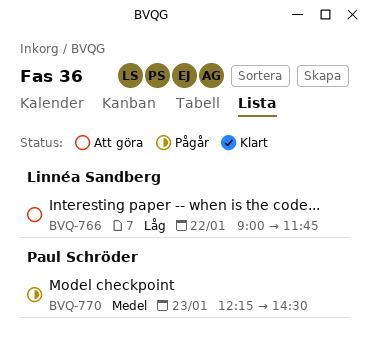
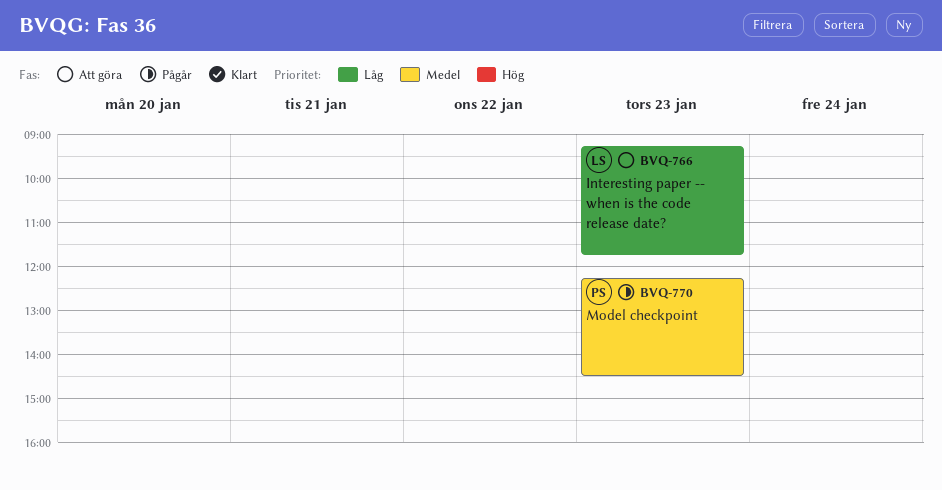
BVQ-766, day: Jan 22 -> Jan 23
BVQ-766, begins: 09:00 -> 09:15

